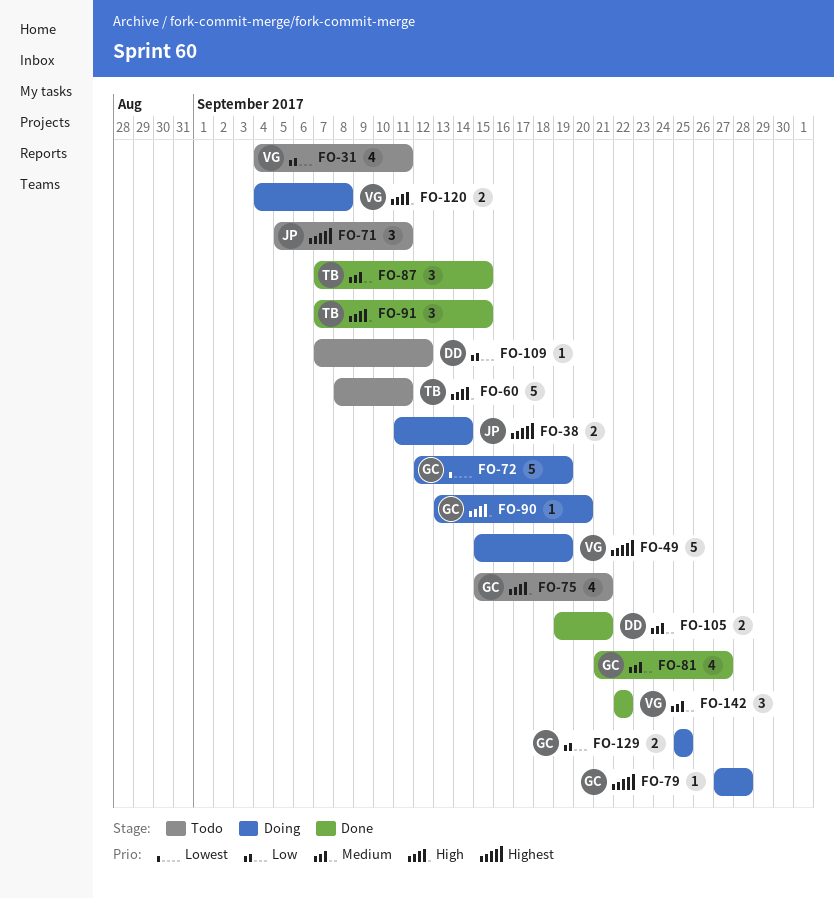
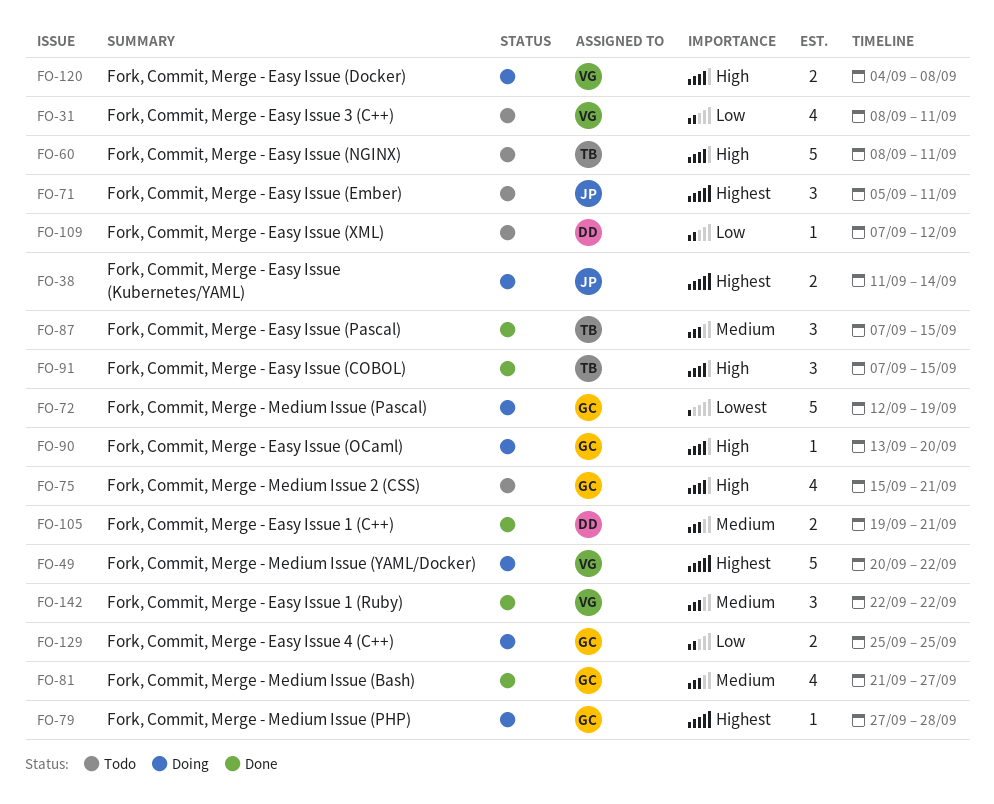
FO-31, start: Sep 4 -> Sep 8
FO-49, start: Sep 15 -> Sep 20
FO-49, due: Sep 19 -> Sep 22

